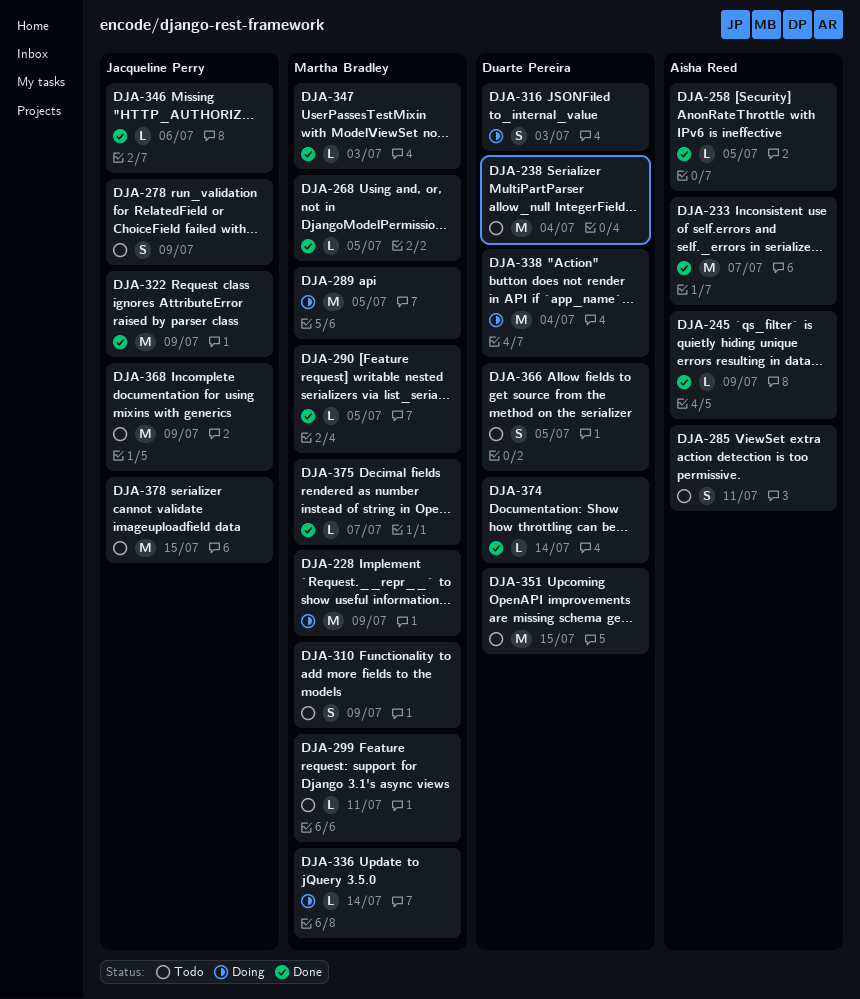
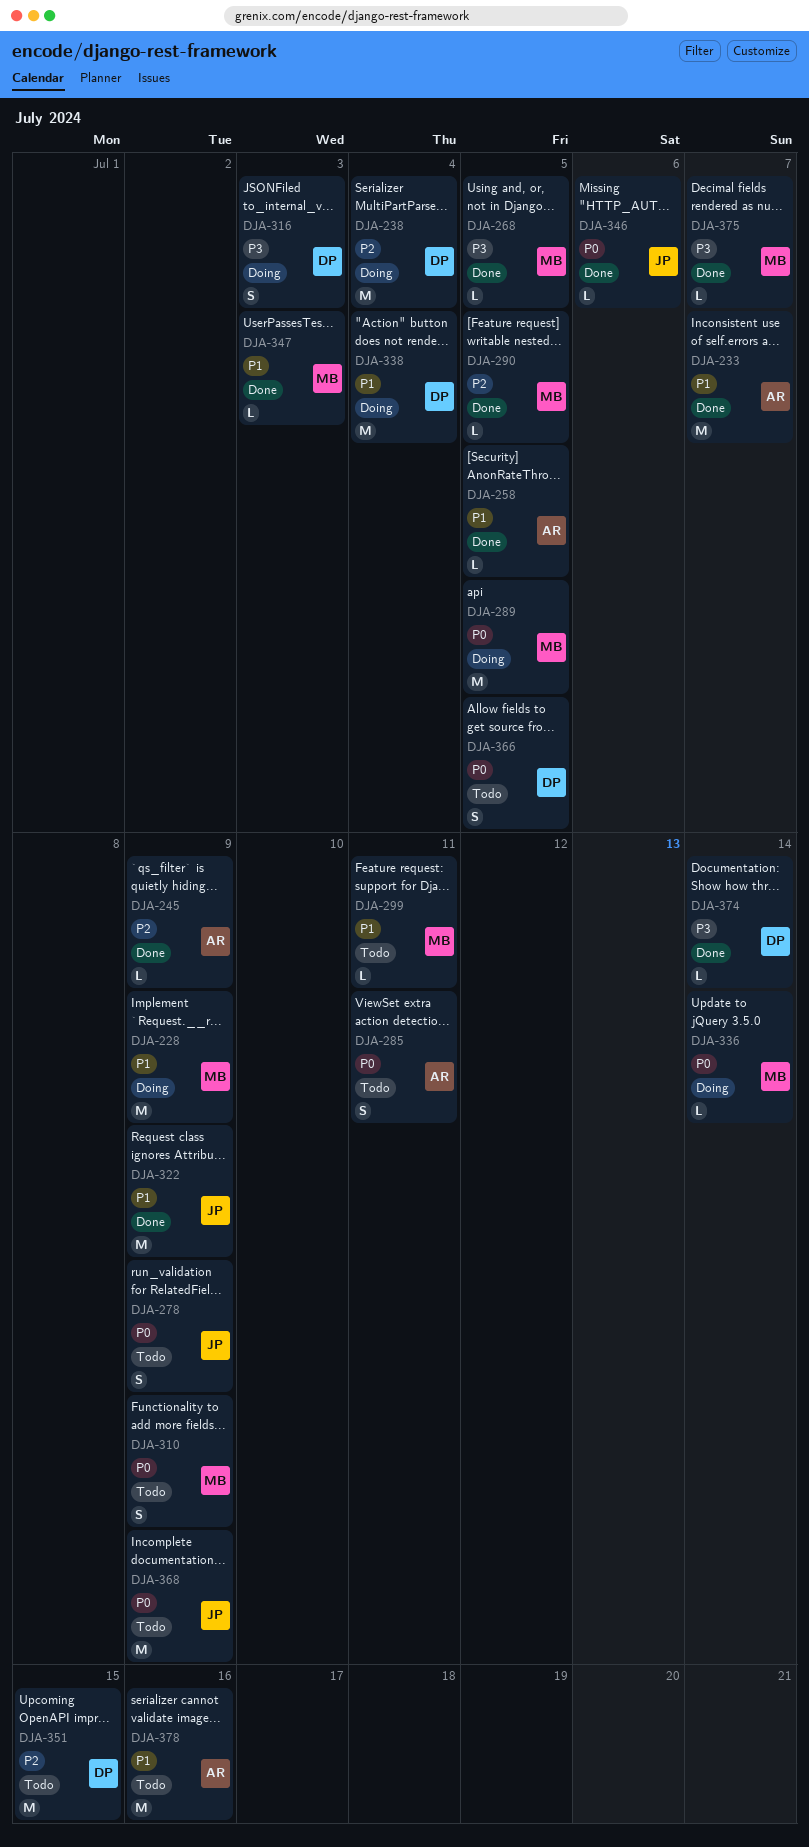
DJA-238, status: Todo -> Doing
DJA-378, owner: Jacqueline Perry -> Aisha Reed
DJA-378, due: Jul 15 -> Jul 16

